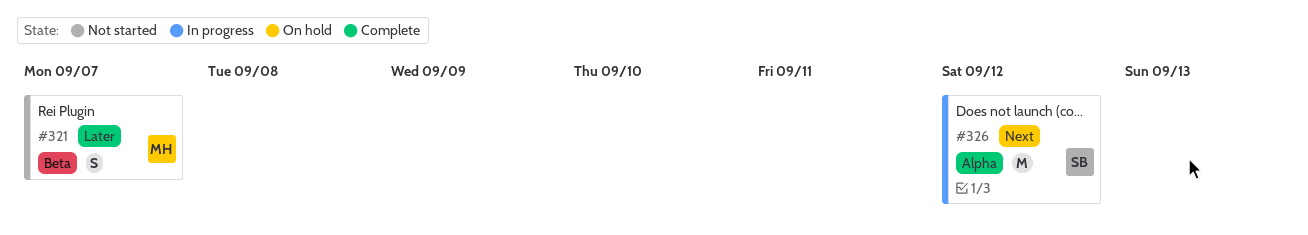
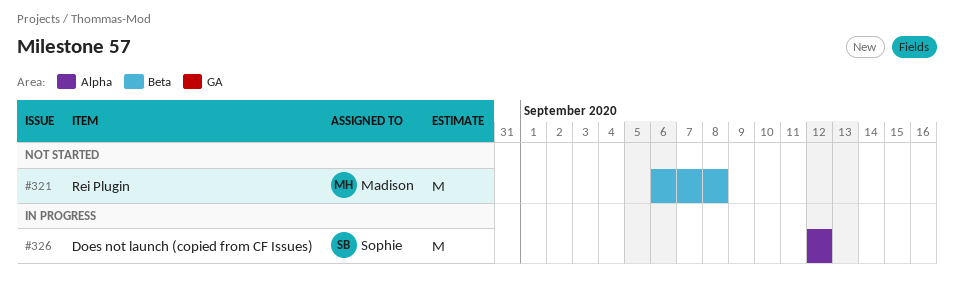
#321, estimate: S -> M
#321, due: Sep 7 -> Sep 8

